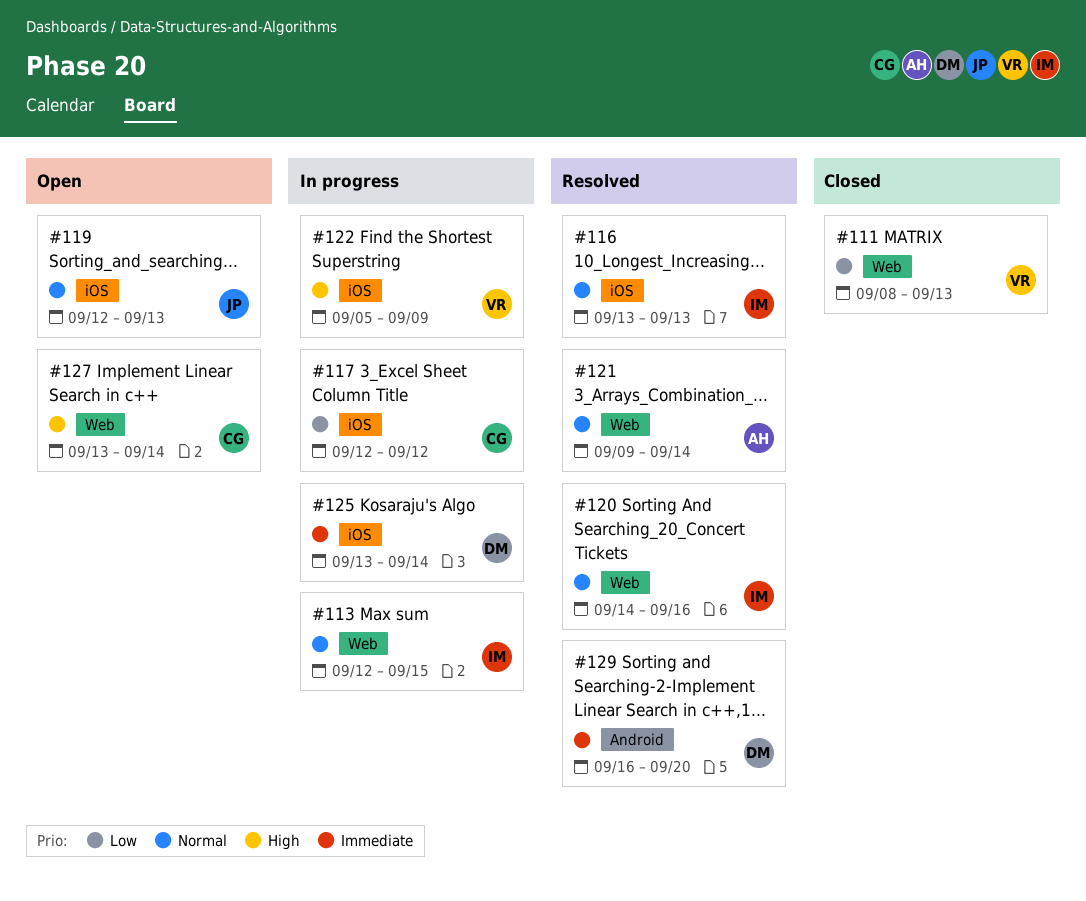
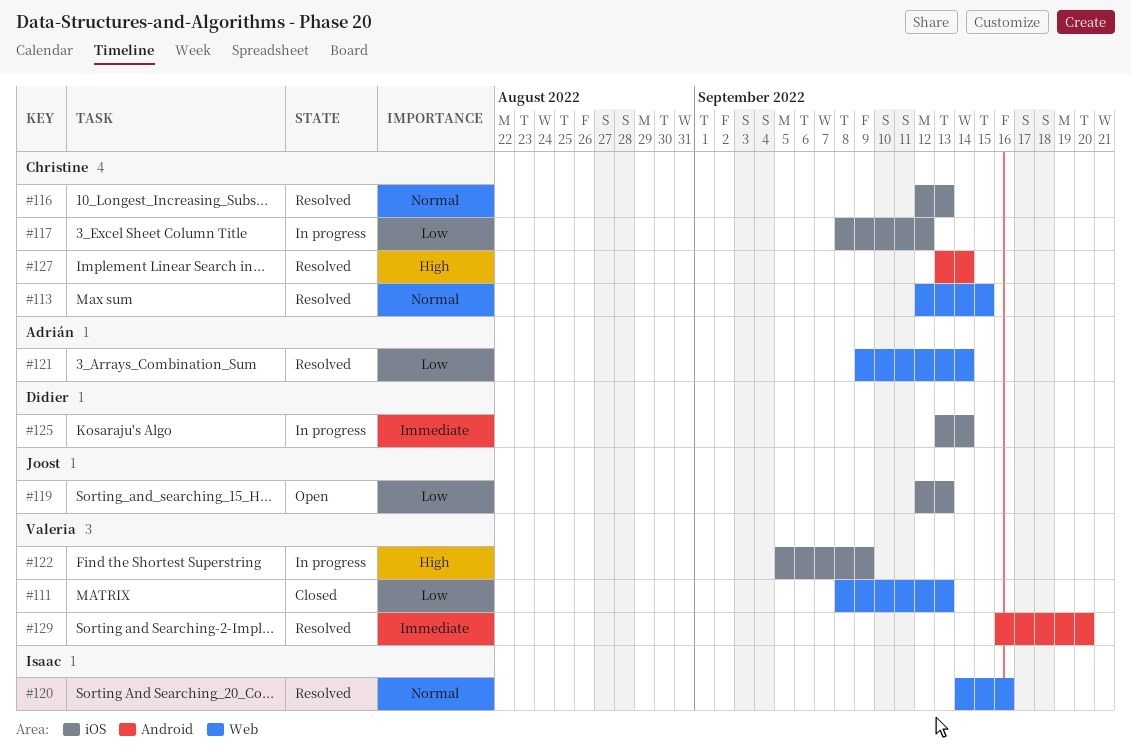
#113, status: In progress -> Resolved
#113, owner: Isaac -> Christine
#116, owner: Isaac -> Christine
#116, start: Sep 13 -> Sep 12
#117, start: Sep 12 -> Sep 8
#119, priority: Normal -> Low
#121, priority: Normal -> Low
#127, status: Open -> Resolved
#127, label: Web -> Android
#129, owner: Didier -> Valeria

